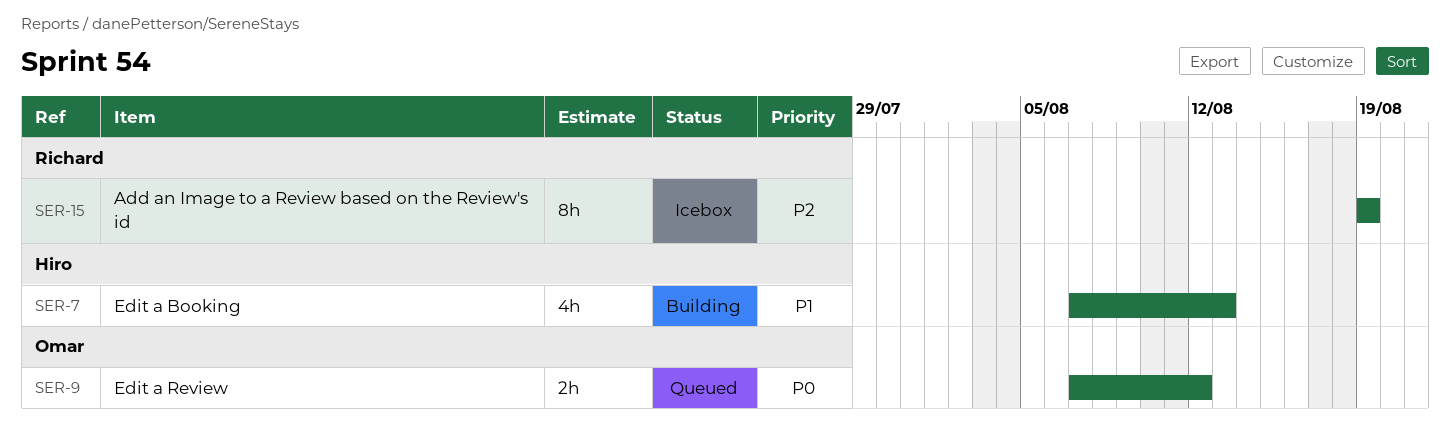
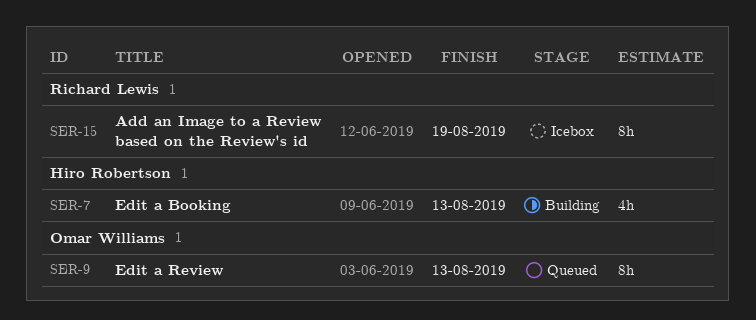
SER-9, estimate: 2h -> 8h
SER-9, due: Aug 12 -> Aug 13

